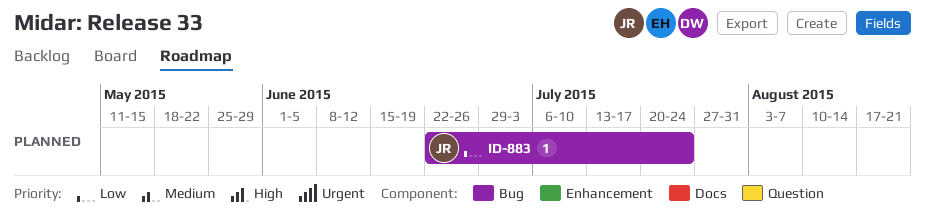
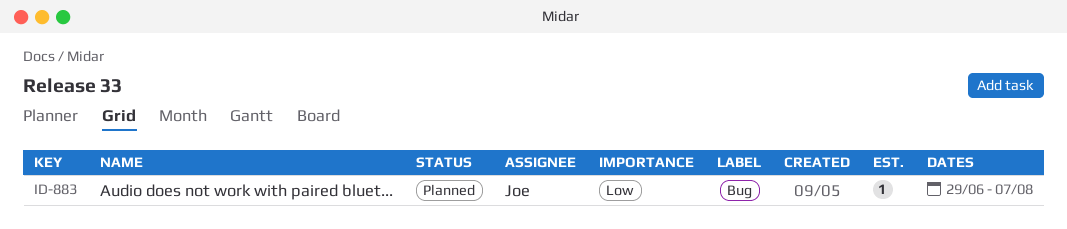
ID-883, start: Jun 22 -> Jun 29
ID-883, due: Jul 24 -> Aug 7

